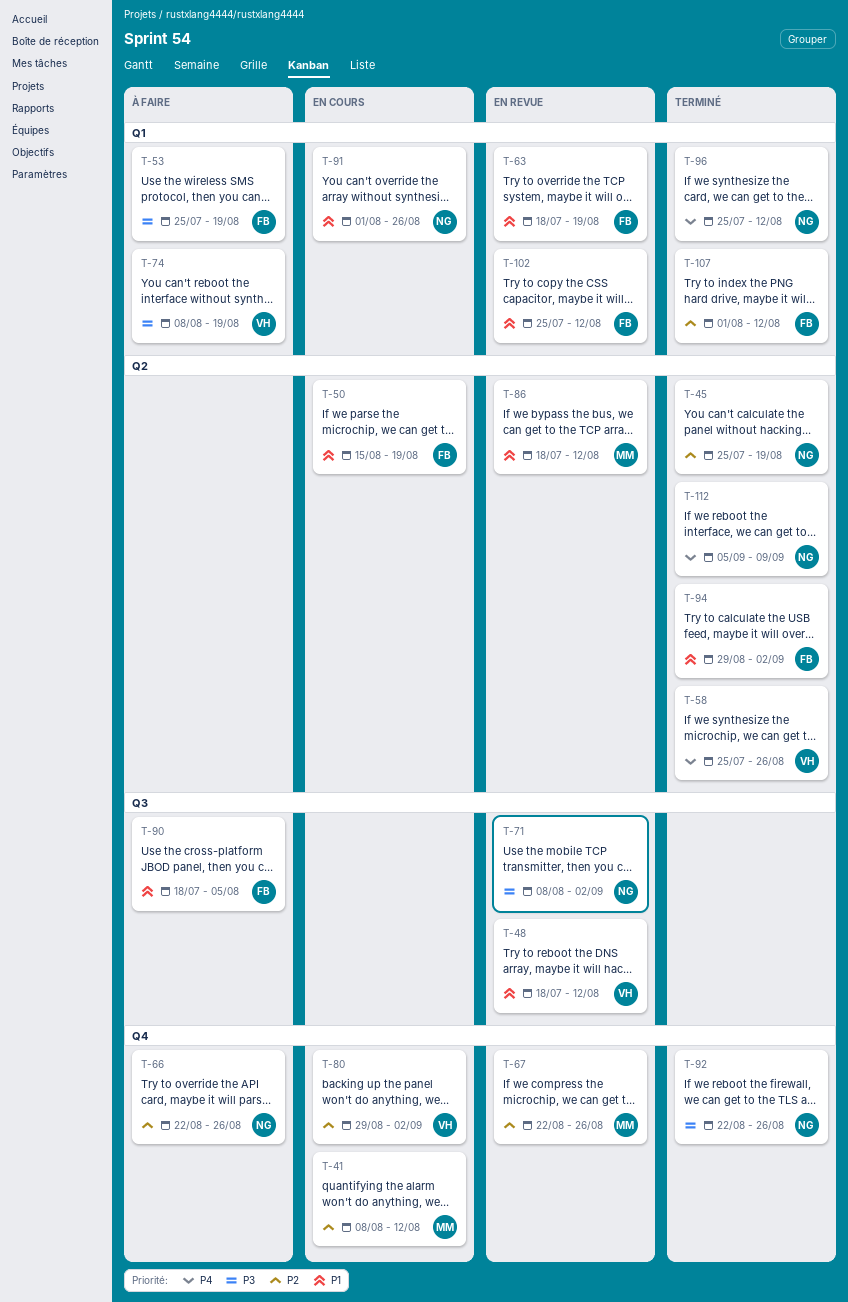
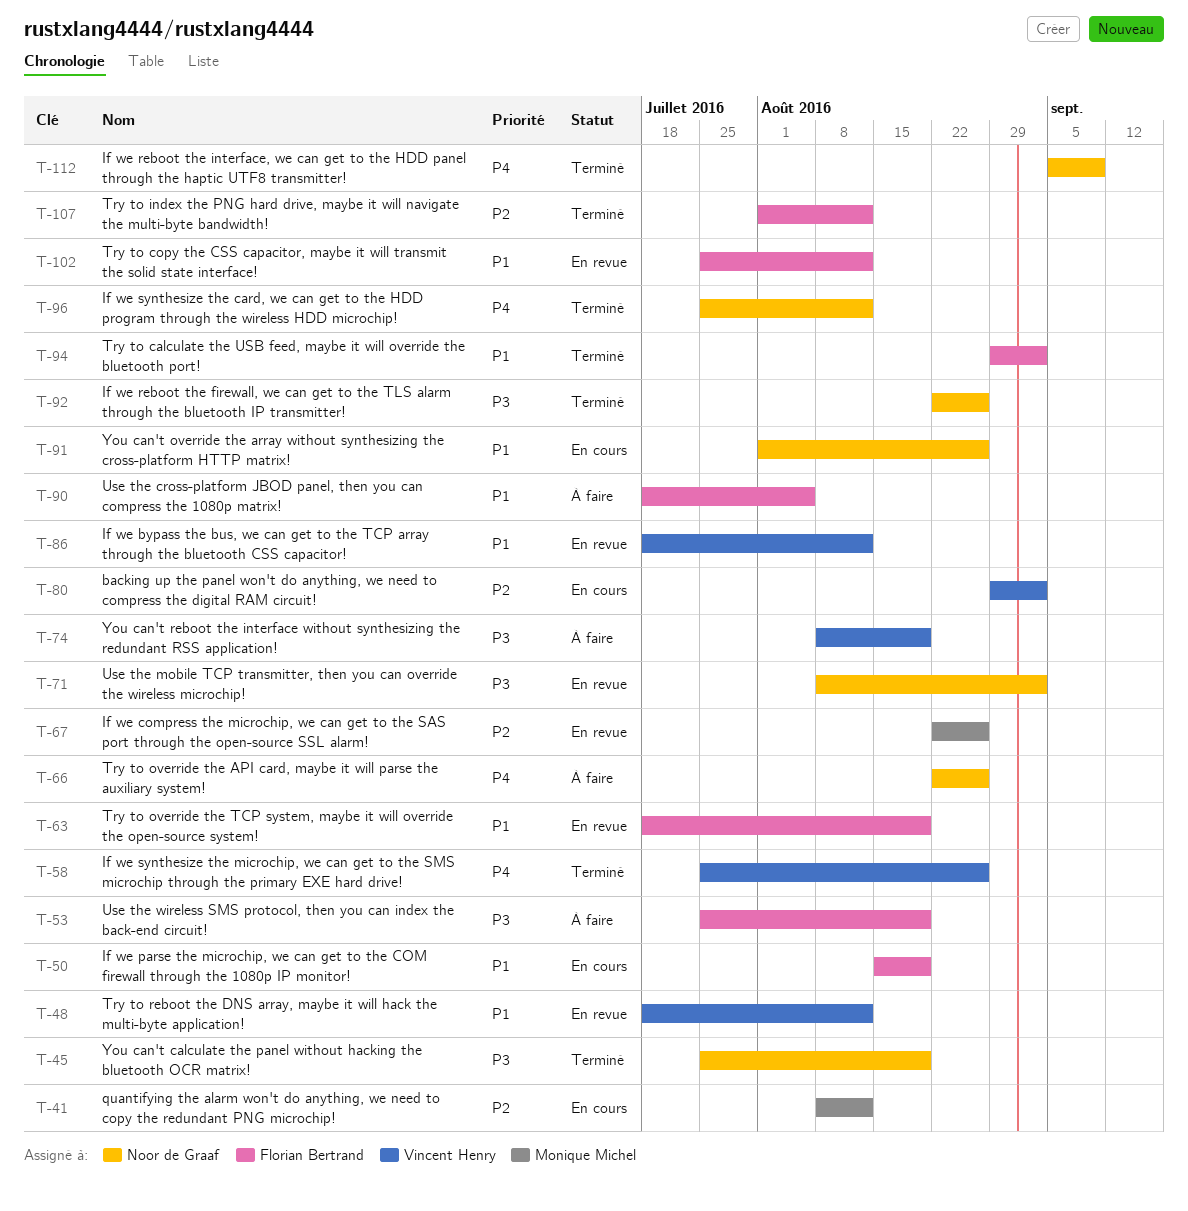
T-45, priority: P2 -> P3
T-66, priority: P2 -> P4
T-86, owner: Monique Michel -> Vincent Henry

